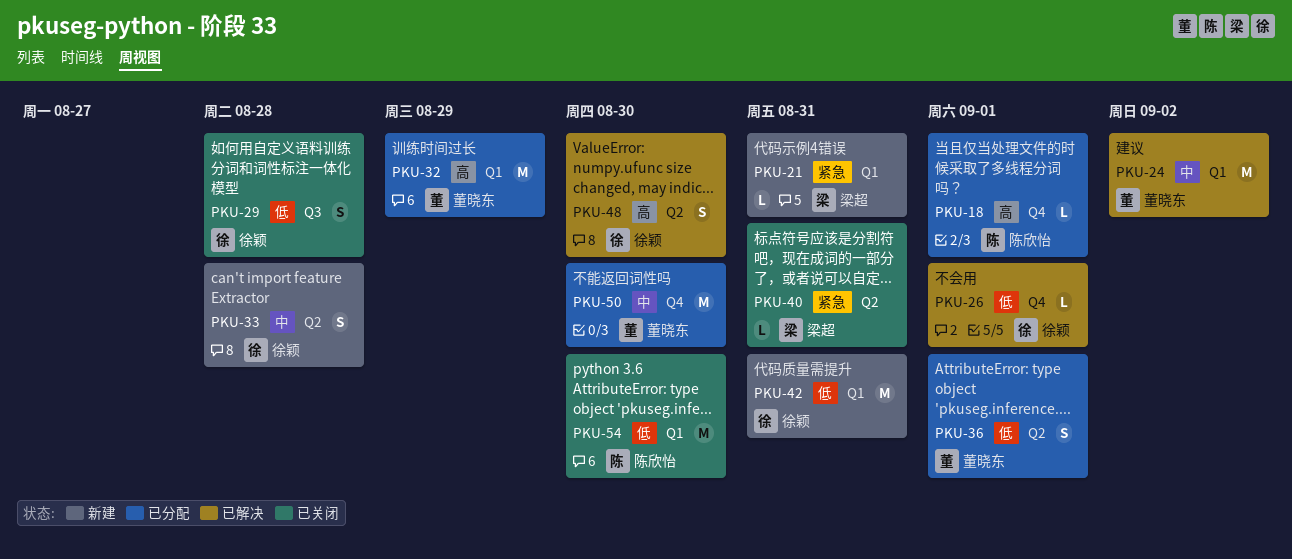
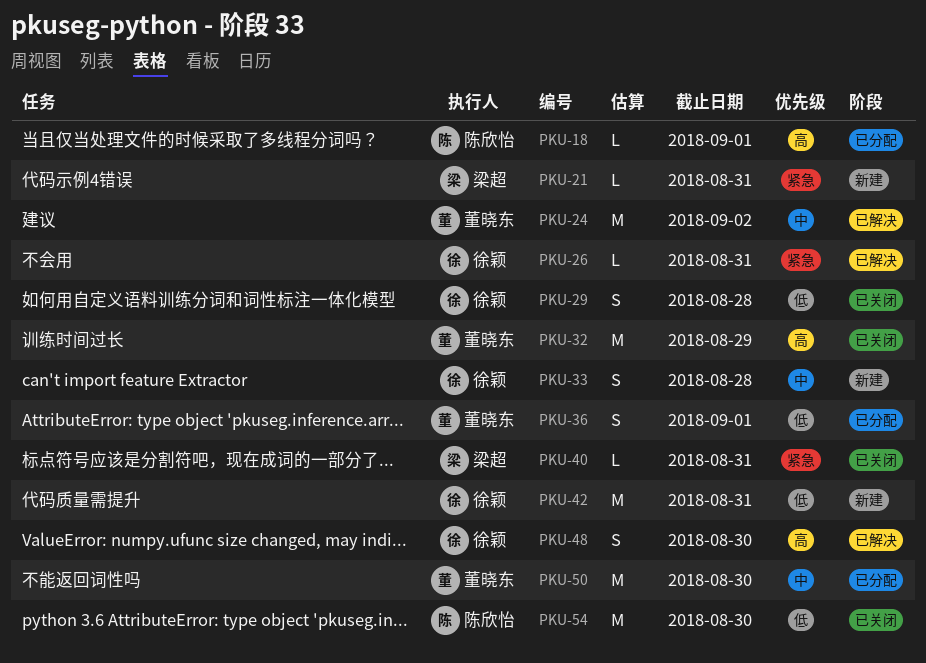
PKU-26, priority: 低 -> 紧急
PKU-26, due: Sep 1 -> Aug 31
PKU-32, status: 已分配 -> 已关闭

